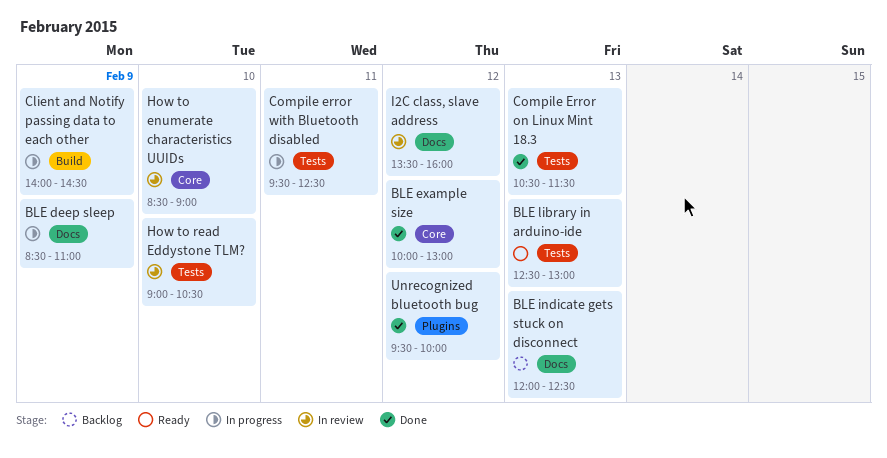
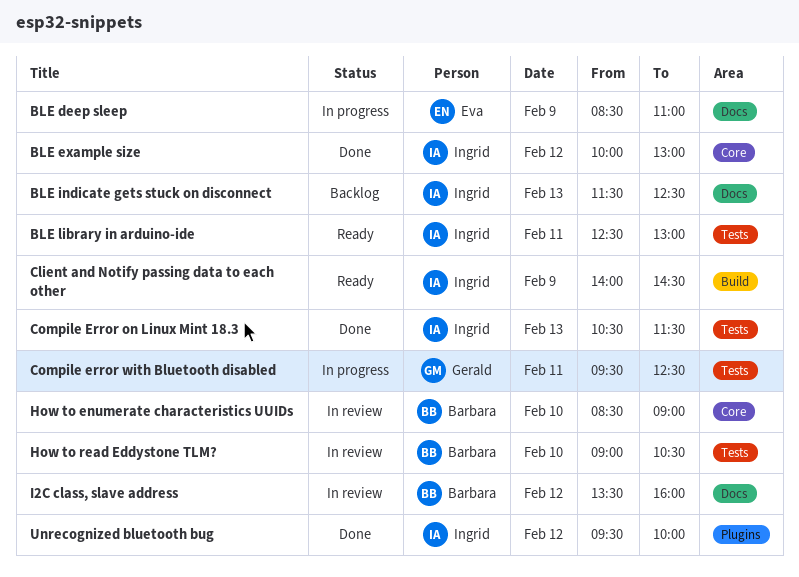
BLE indicate gets stuck on disconnect, begins: 12:00 -> 11:30
BLE library in arduino-ide, day: Feb 13 -> Feb 11
Client and Notify passing data to each other, status: In progress -> Ready

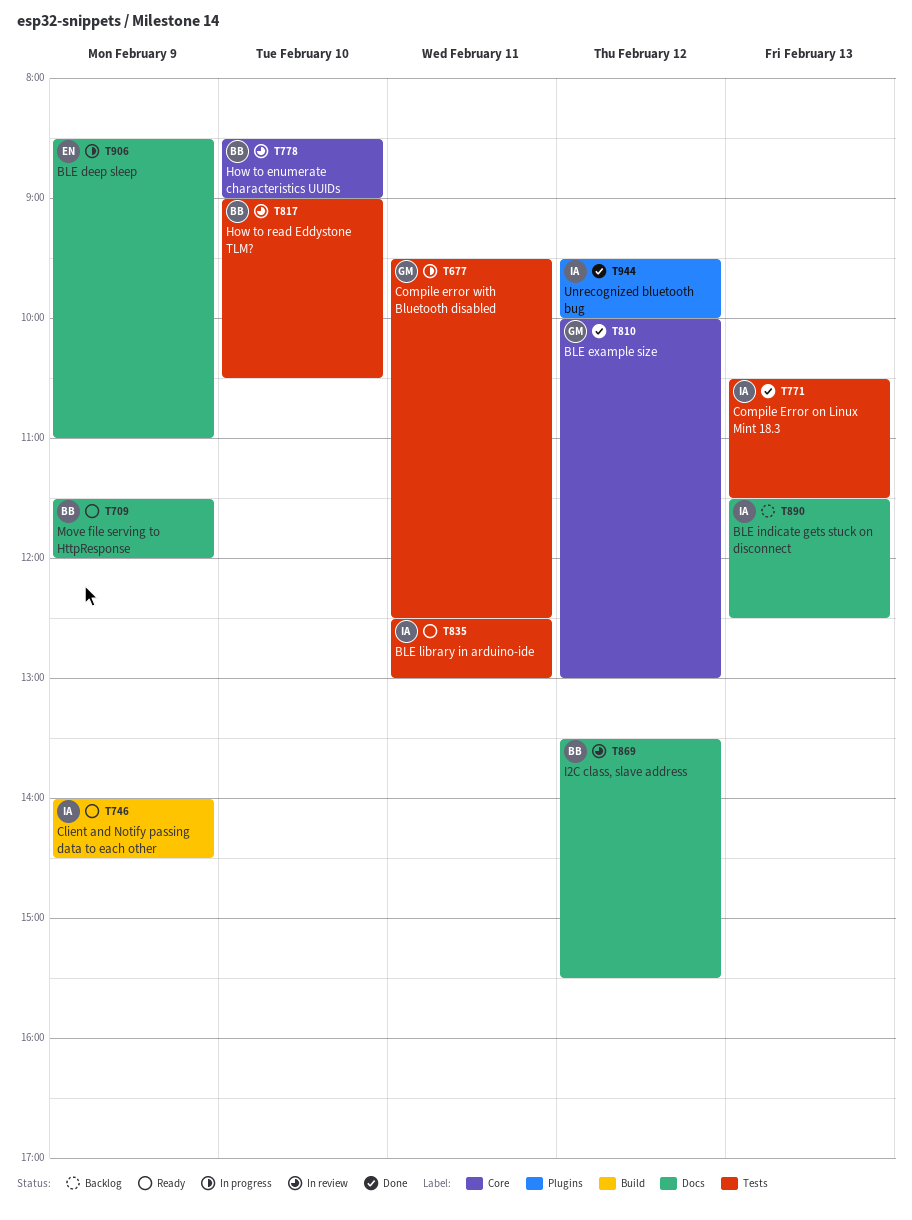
BLE example size, owner: Ingrid -> Gerald
I2C class, slave address, ends: 16:00 -> 15:30
Move file serving to HttpResponse: none -> present

